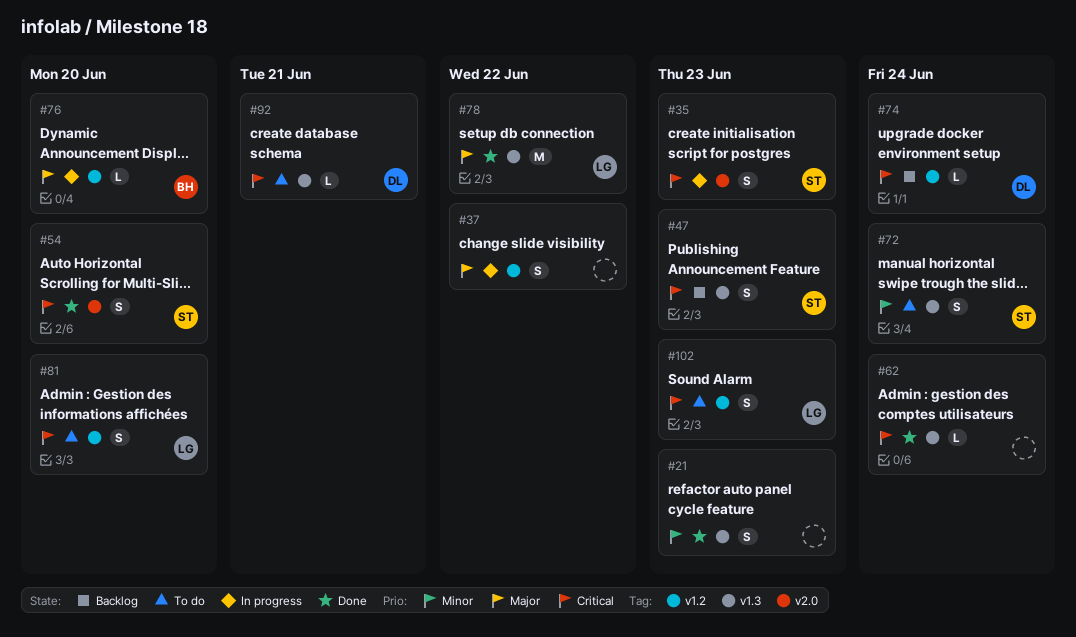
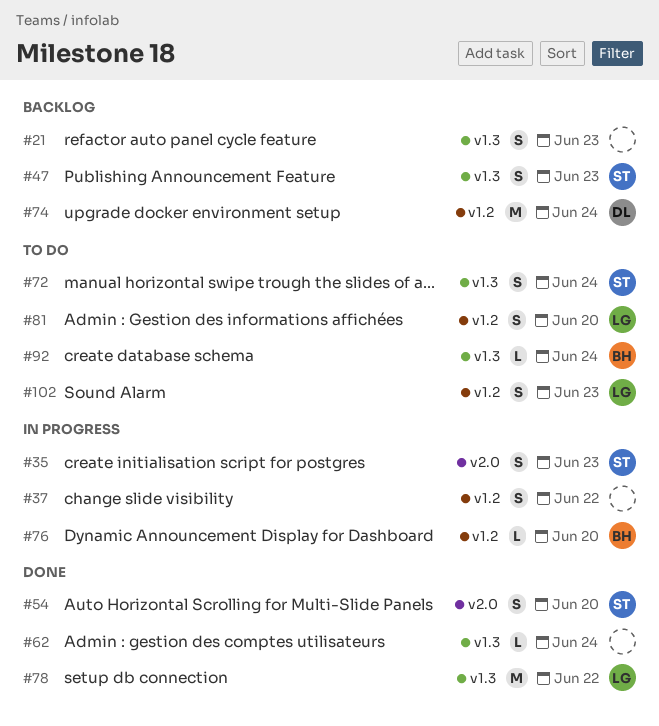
#21, status: Done -> Backlog
#74, estimate: L -> M
#92, owner: DL -> BH
#92, due: Jun 21 -> Jun 24

